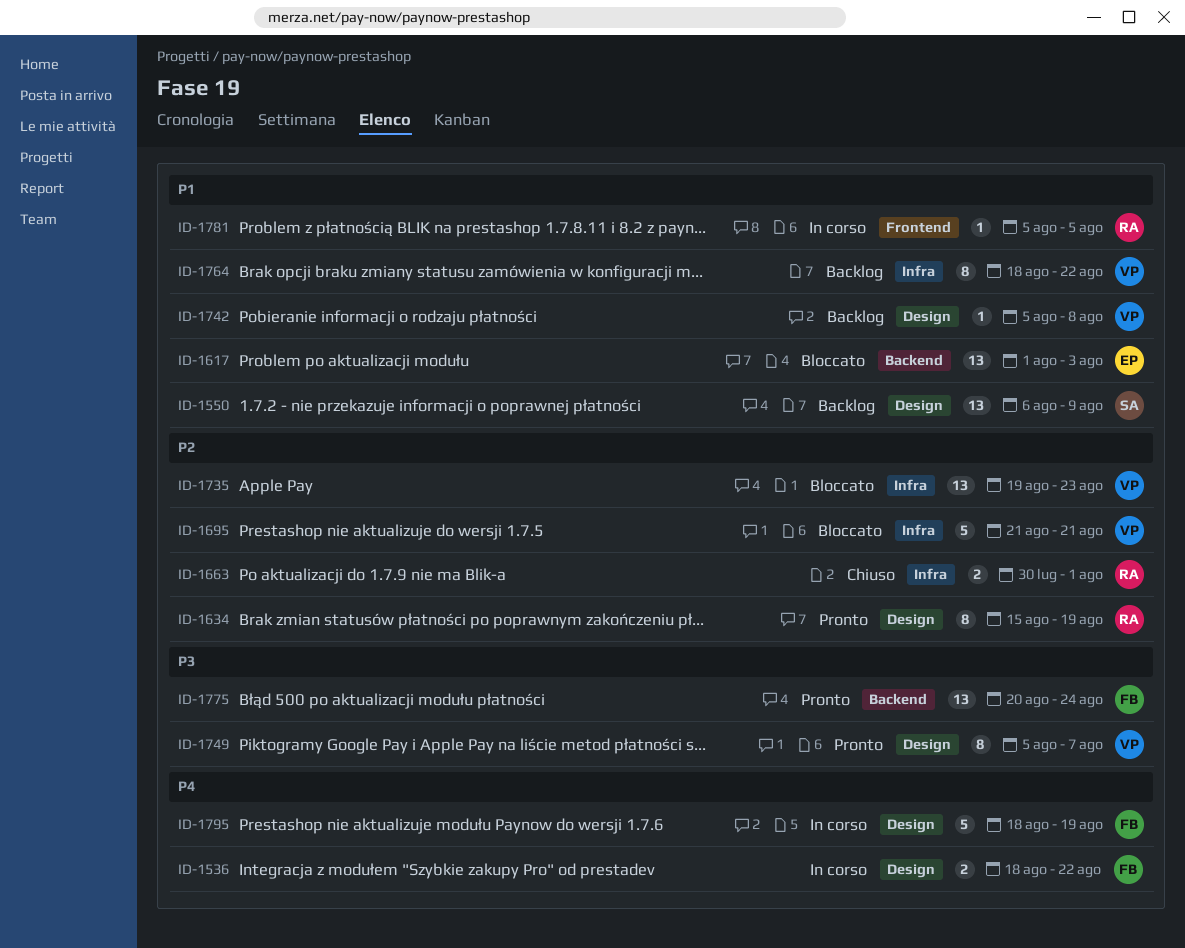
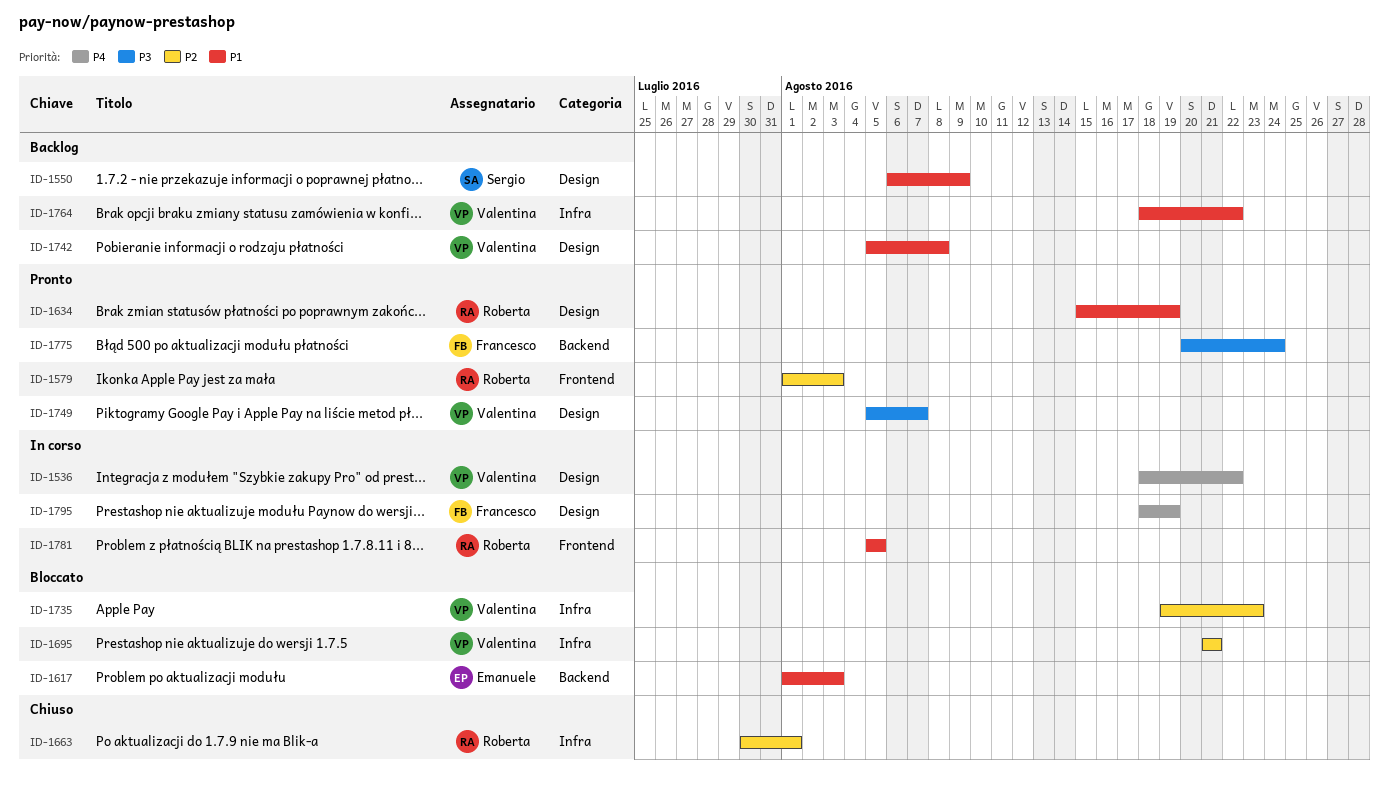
ID-1536, owner: Francesco -> Valentina
ID-1579: none -> present
ID-1634, priority: P2 -> P1

